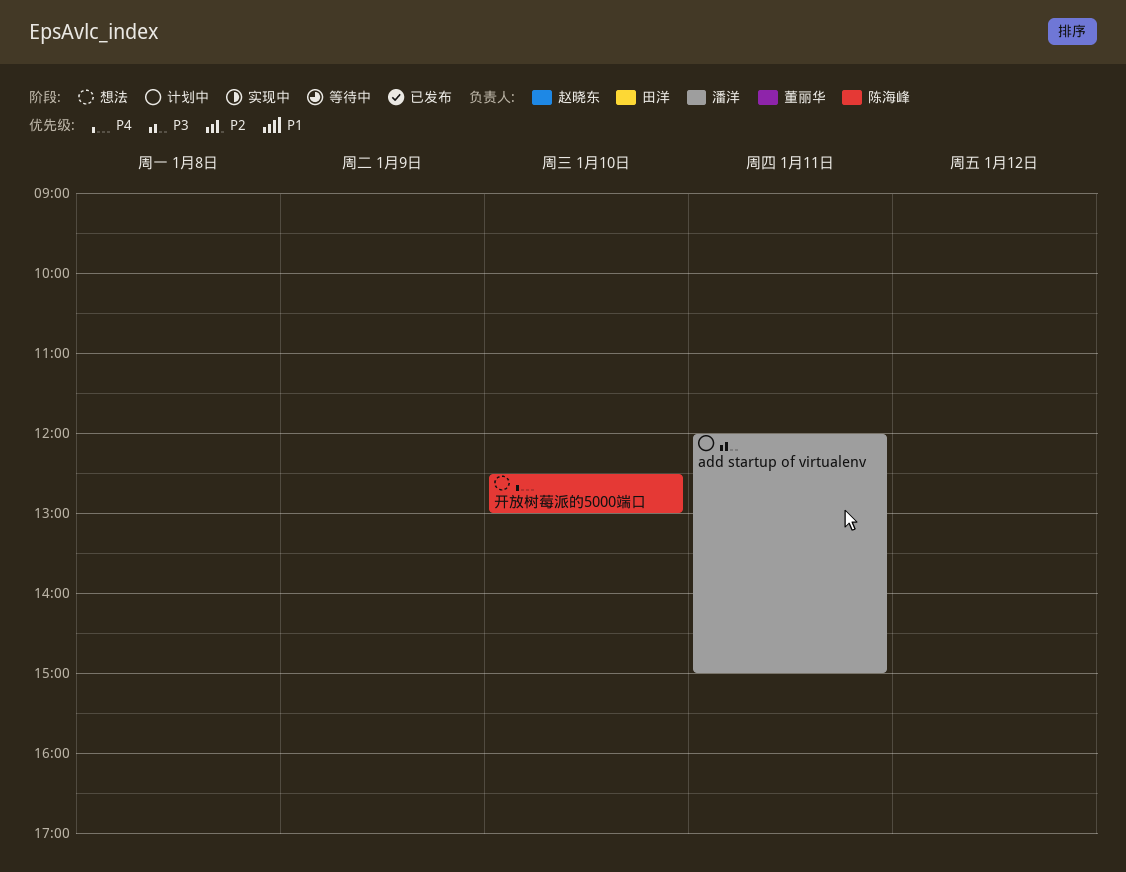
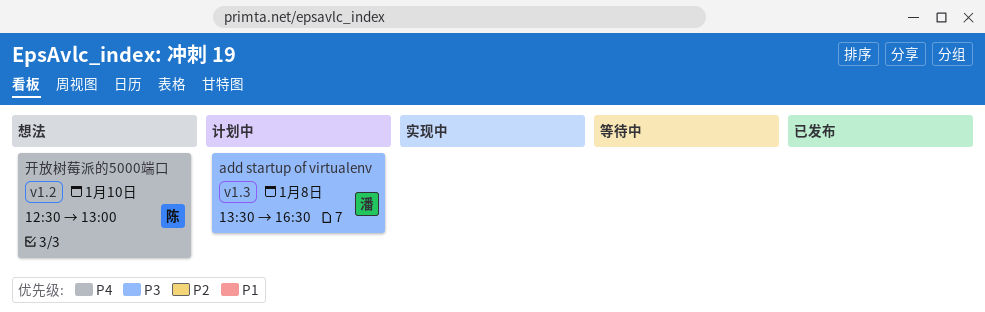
add startup of virtualenv, day: Jan 11 -> Jan 8
add startup of virtualenv, begins: 12:00 -> 13:30
add startup of virtualenv, ends: 15:00 -> 16:30

